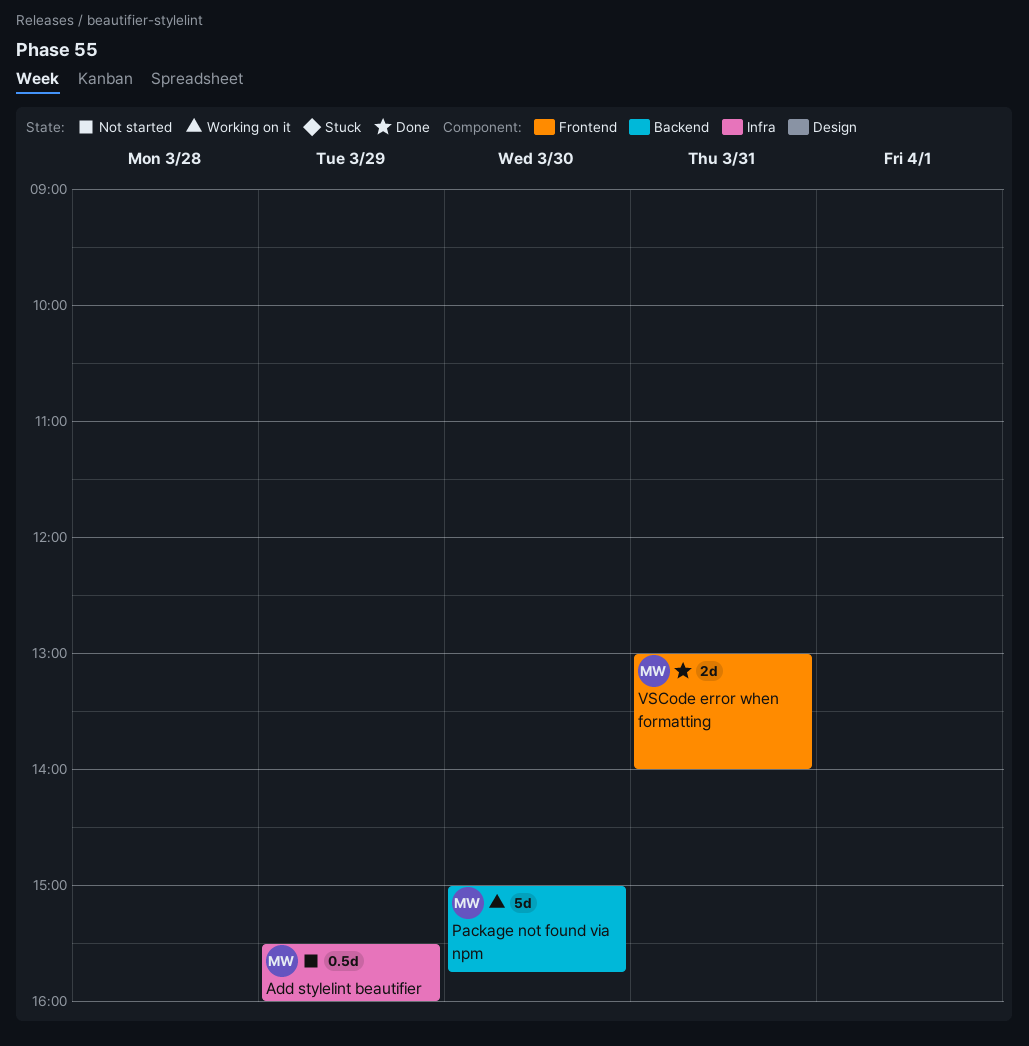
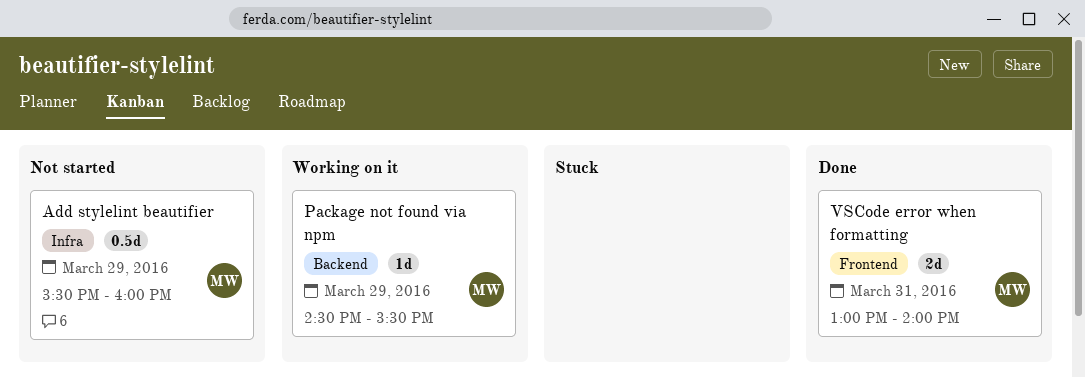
Package not found via npm, estimate: 5d -> 1d
Package not found via npm, day: Mar 30 -> Mar 29
Package not found via npm, begins: 15:00 -> 14:30
Package not found via npm, ends: 15:45 -> 15:30

